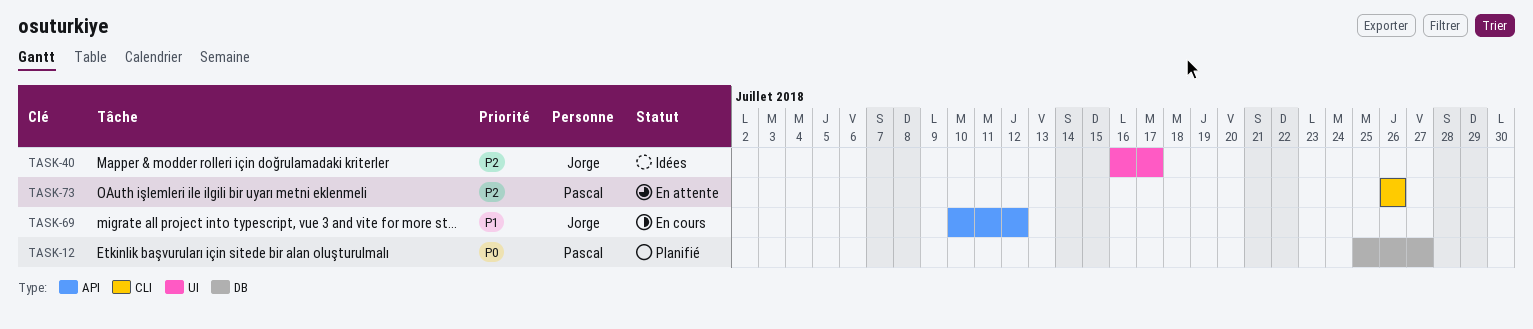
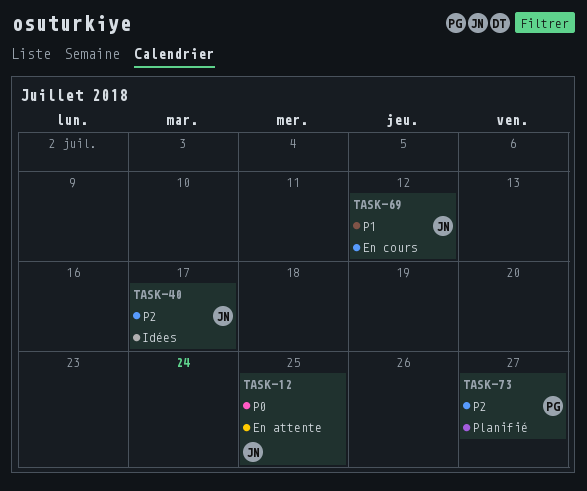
TASK-12, status: Planifié -> En attente
TASK-12, owner: Pascal -> Jorge
TASK-12, due: Jul 27 -> Jul 25
TASK-73, status: En attente -> Planifié
TASK-73, due: Jul 26 -> Jul 27

